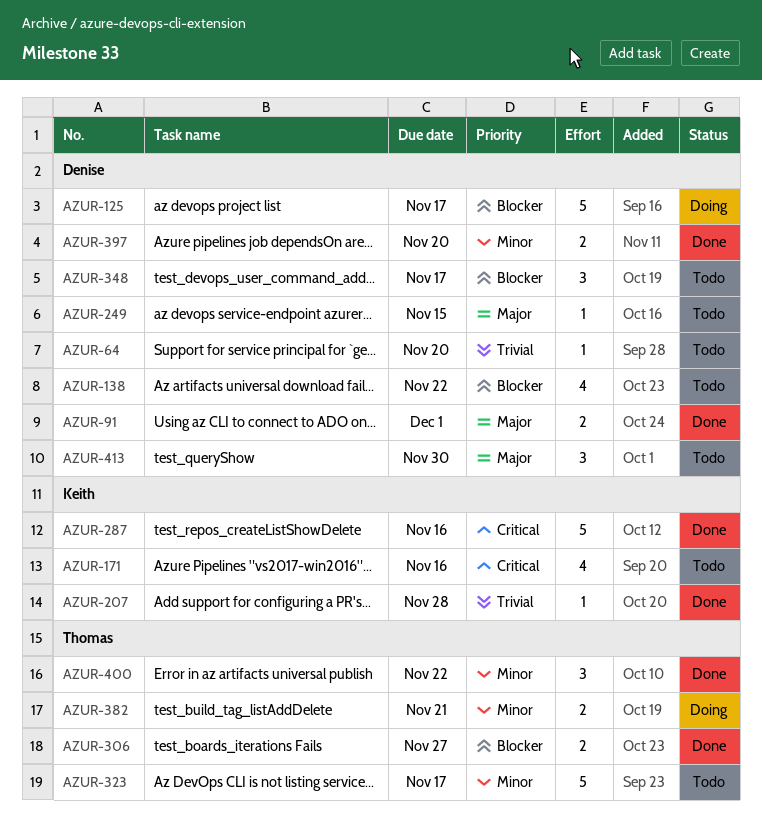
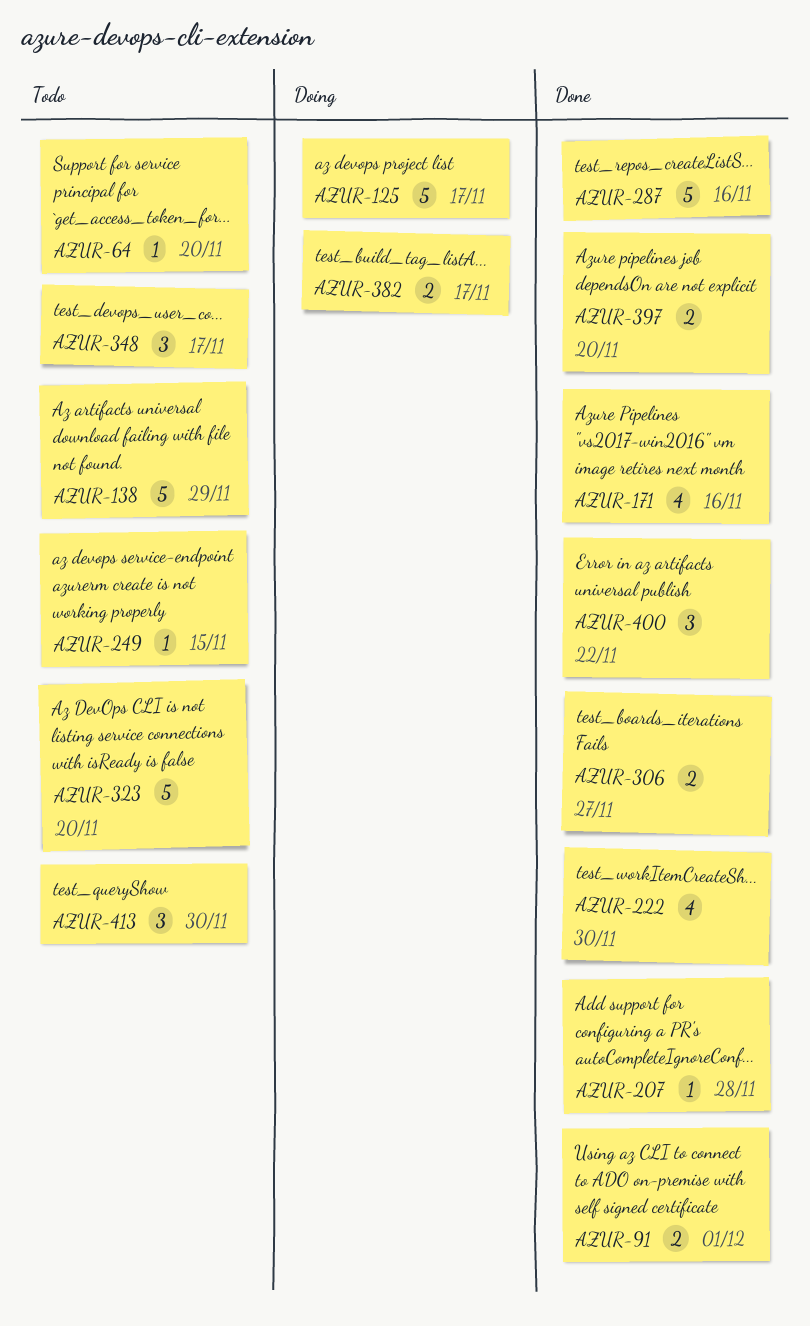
AZUR-138, estimate: 4 -> 5
AZUR-138, due: Nov 22 -> Nov 29
AZUR-171, status: Todo -> Done
AZUR-222: none -> present
AZUR-323, due: Nov 17 -> Nov 20
AZUR-382, due: Nov 21 -> Nov 17

